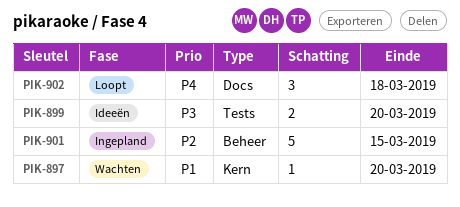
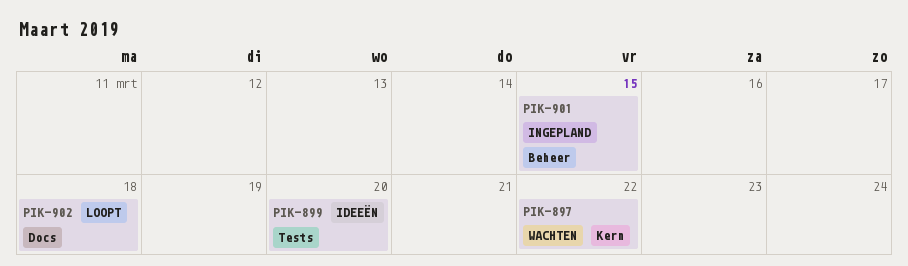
PIK-897, due: Mar 20 -> Mar 22

